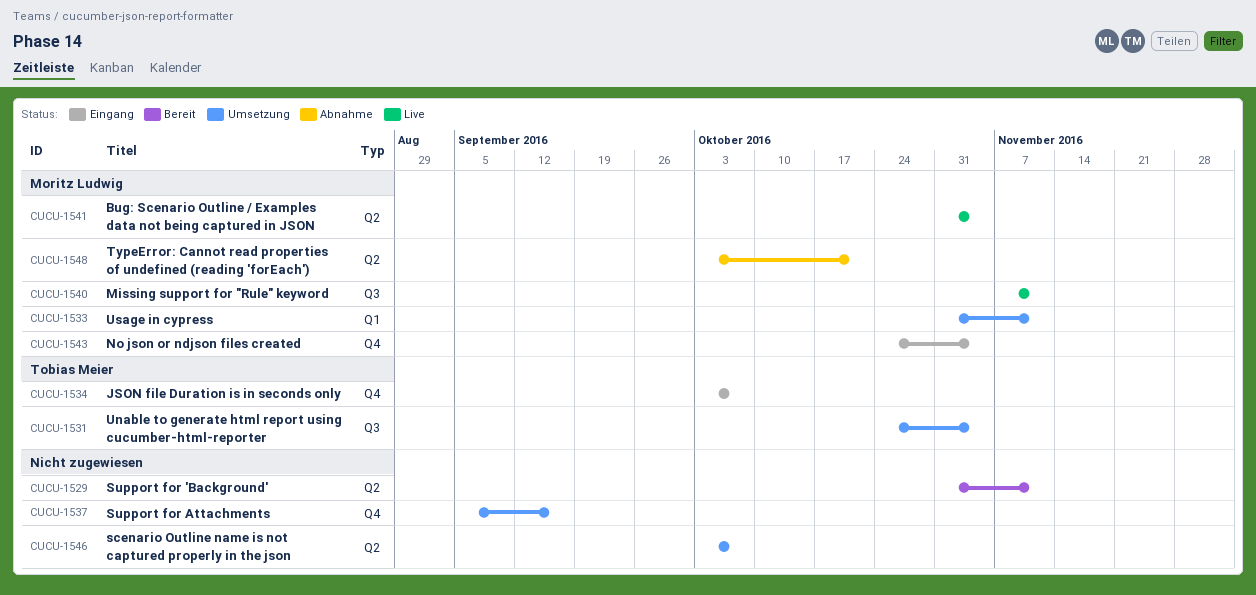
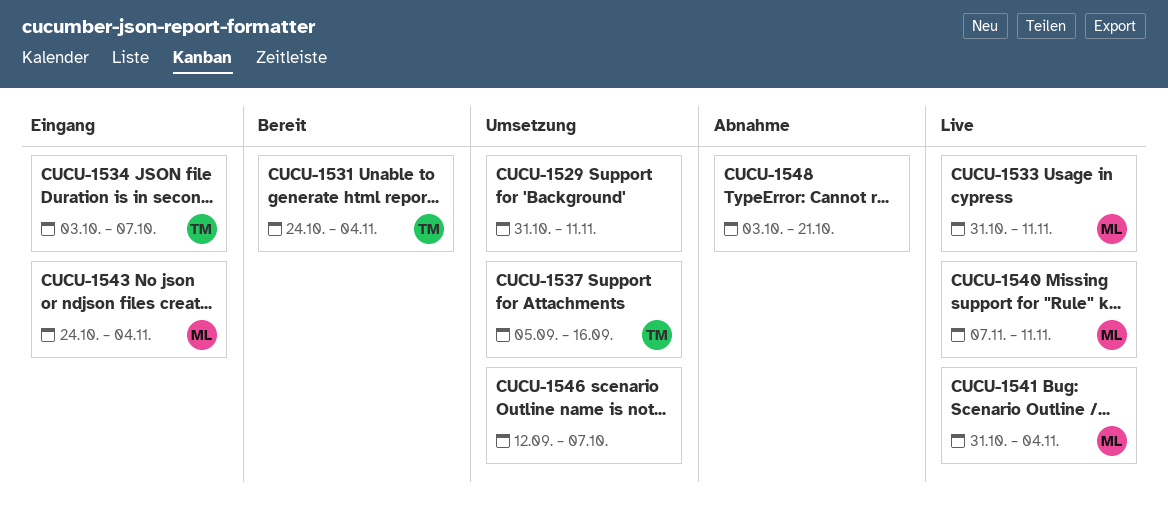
CUCU-1529, status: Bereit -> Umsetzung
CUCU-1531, status: Umsetzung -> Bereit
CUCU-1533, status: Umsetzung -> Live
CUCU-1537, owner: none -> Tobias Meier
CUCU-1546, start: Oct 3 -> Sep 12
CUCU-1548, owner: Moritz Ludwig -> none

